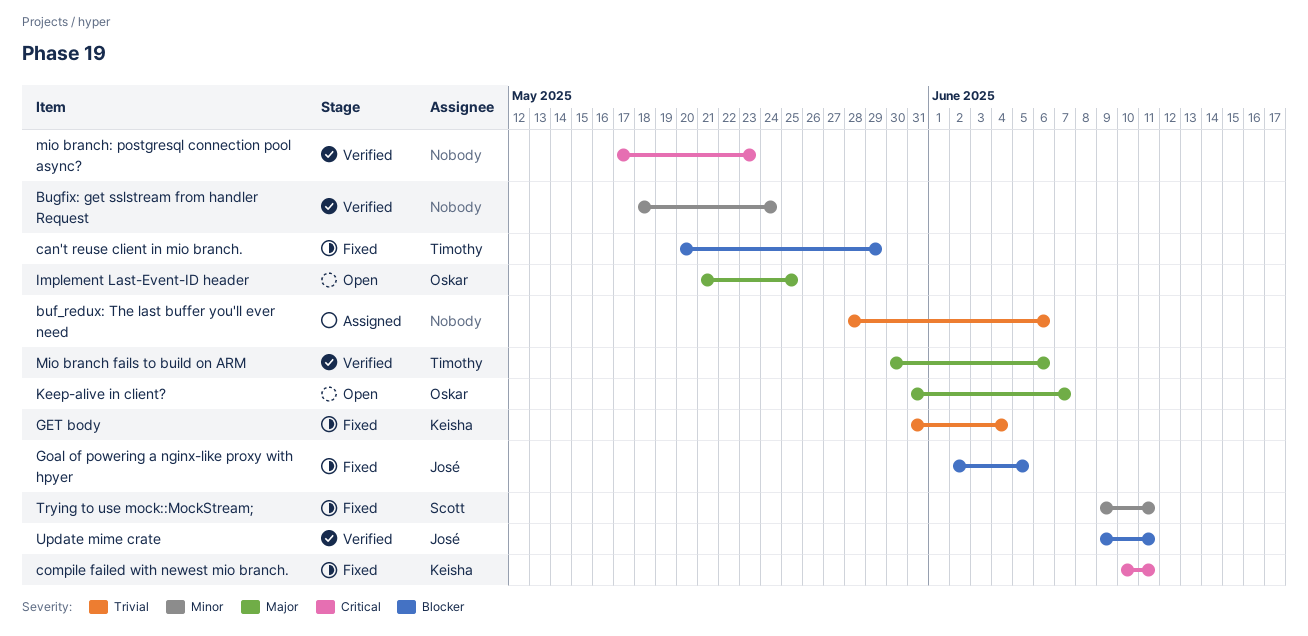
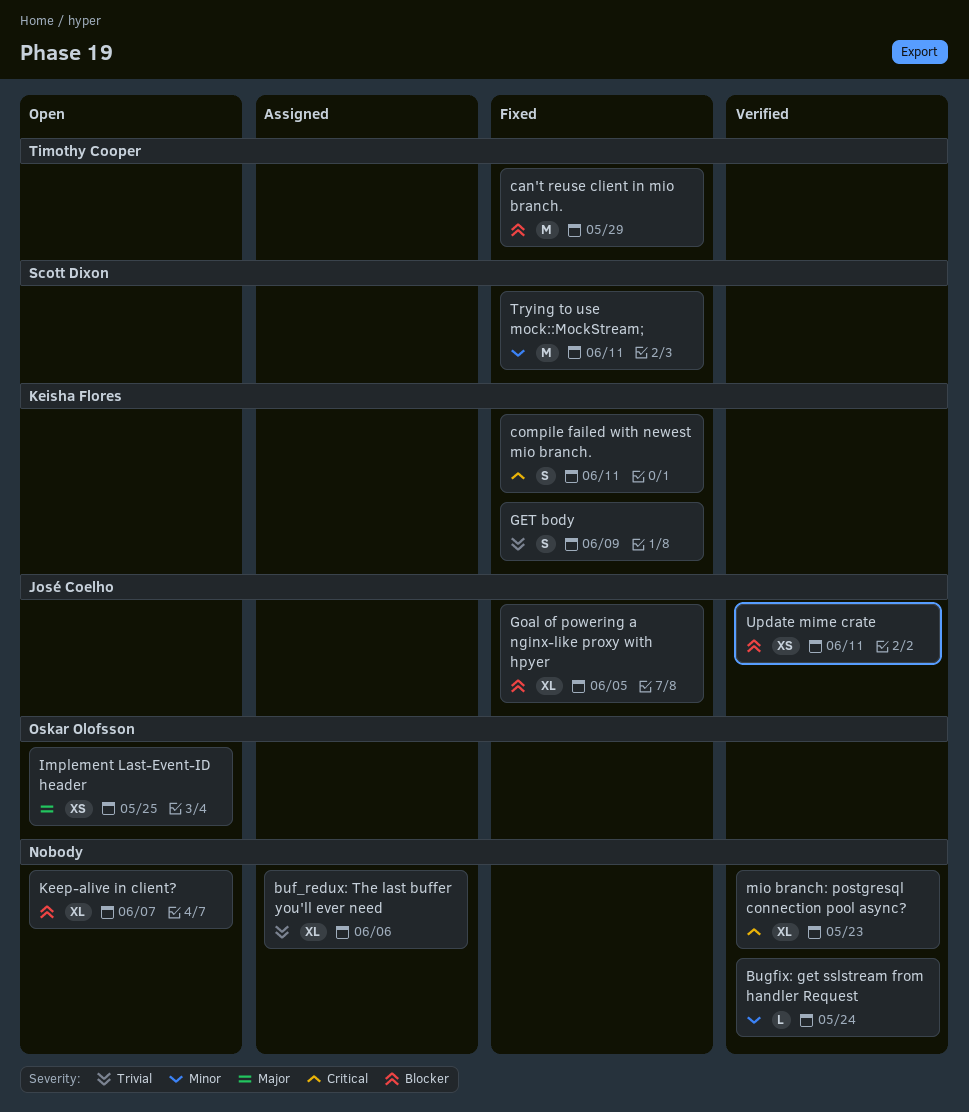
GET body, due: Jun 4 -> Jun 9
Keep-alive in client?, owner: Oskar Olofsson -> none
Keep-alive in client?, priority: Major -> Blocker
Mio branch fails to build on ARM: present -> none

